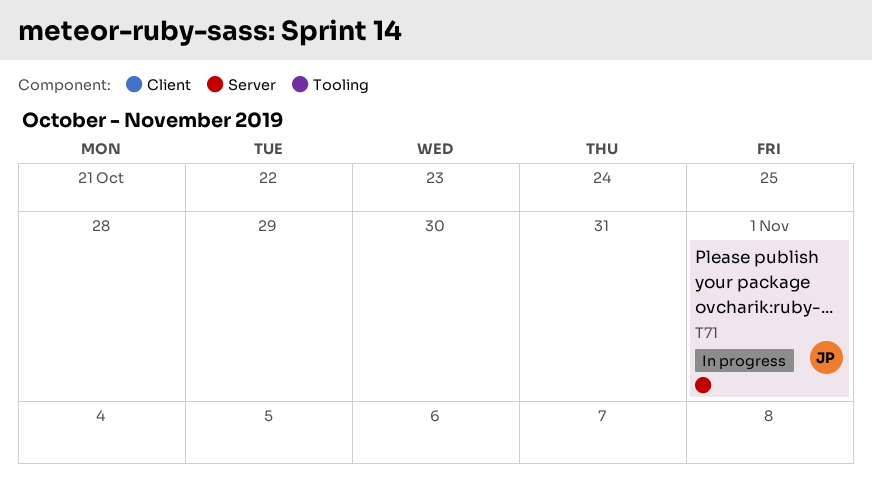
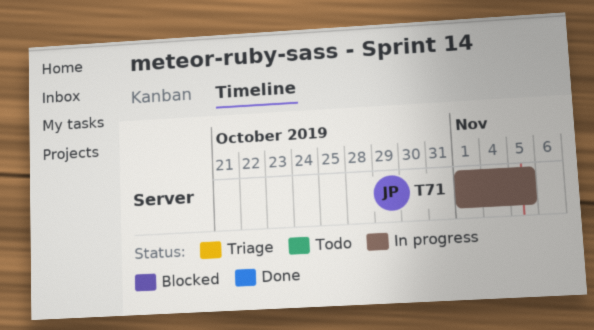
T71, due: Nov 1 -> Nov 5

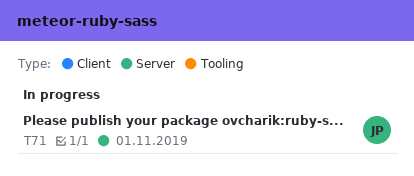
T71, due: Nov 5 -> Nov 1

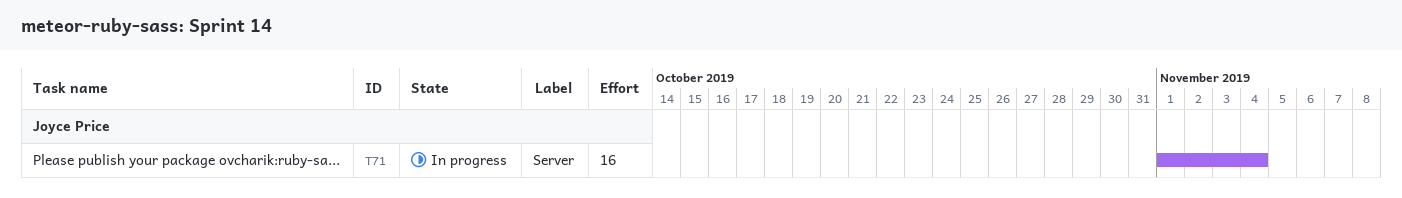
T71, due: Nov 1 -> Nov 4

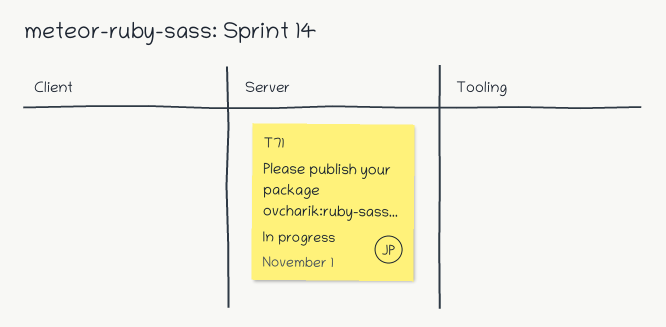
T71, due: Nov 4 -> Nov 1

